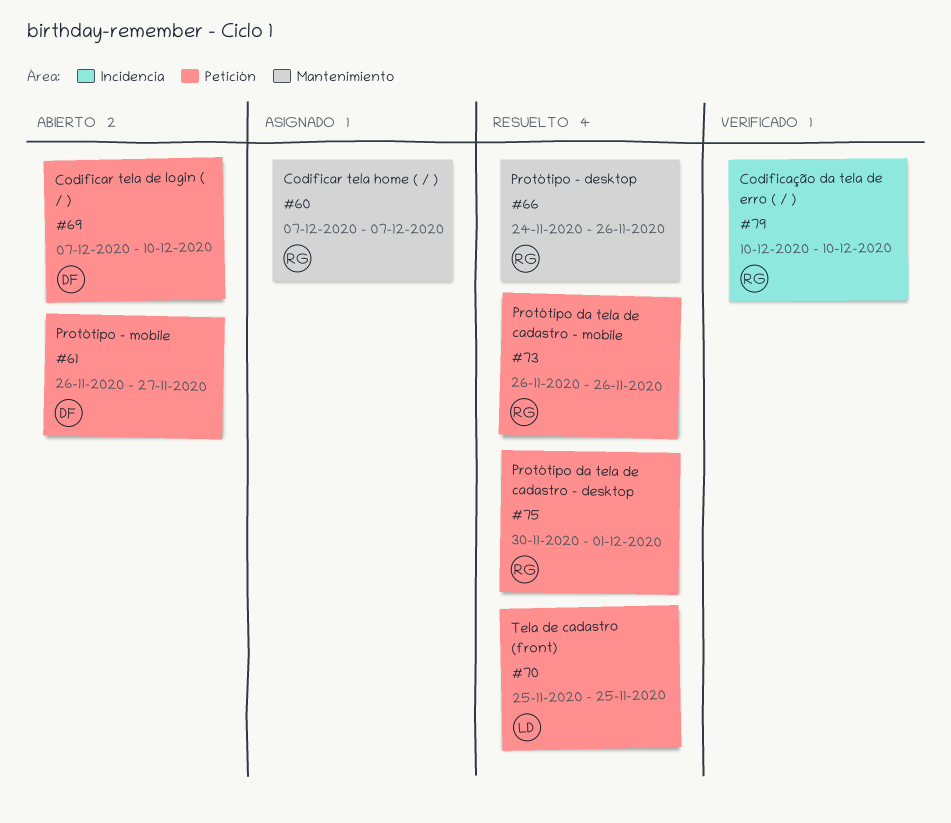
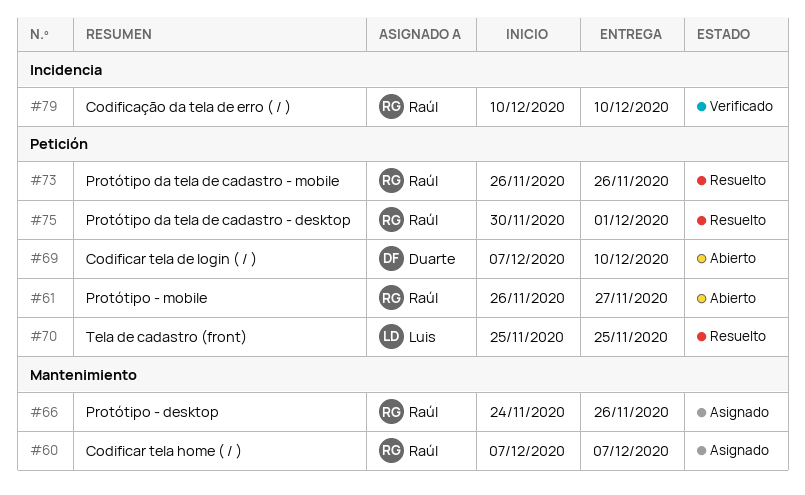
#61, owner: Duarte -> Raúl
#66, status: Resuelto -> Asignado

